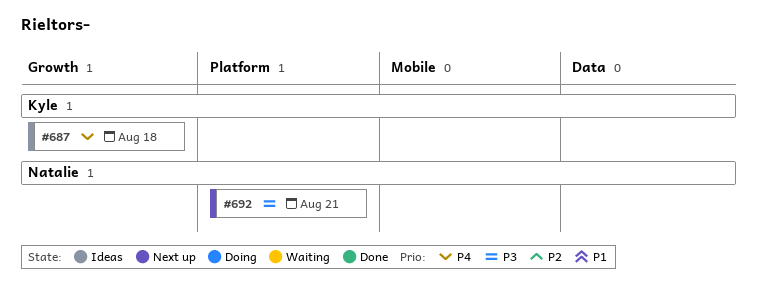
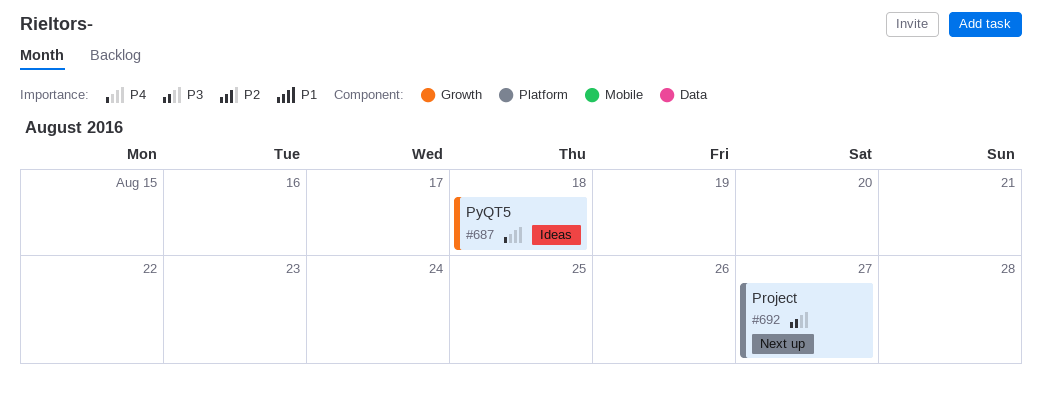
#692, due: Aug 21 -> Aug 27

